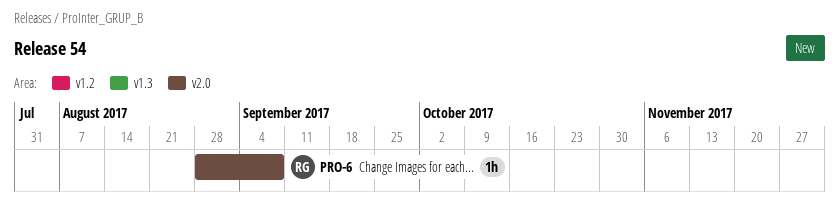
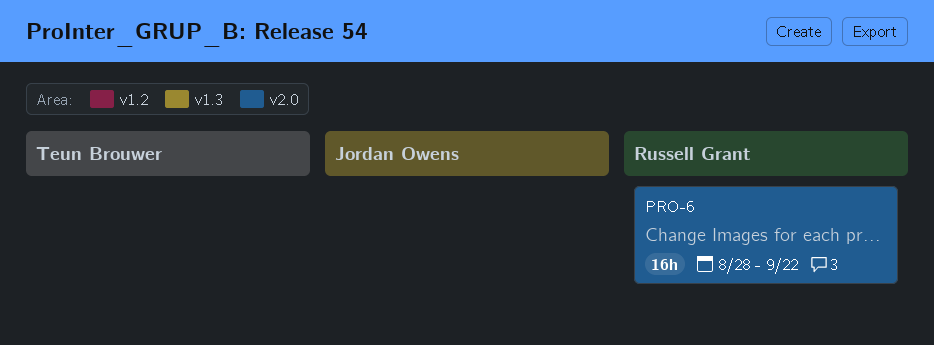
PRO-6, estimate: 1h -> 16h
PRO-6, due: Sep 8 -> Sep 22

